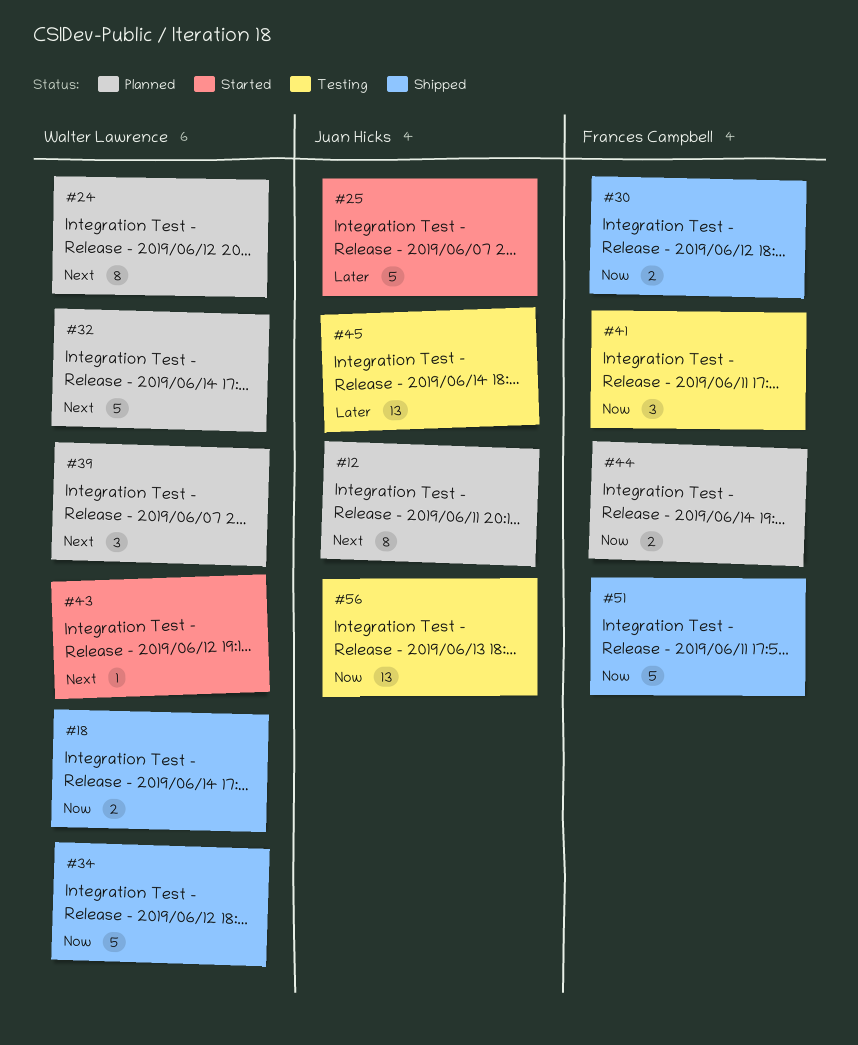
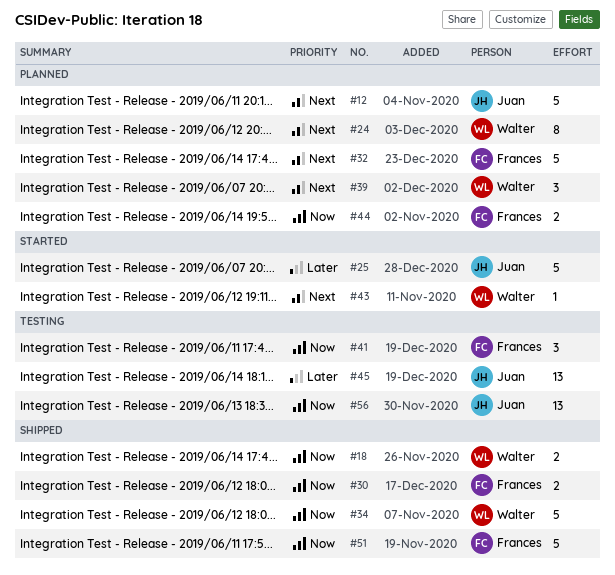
#12, estimate: 8 -> 5
#32, owner: Walter Lawrence -> Frances Campbell

